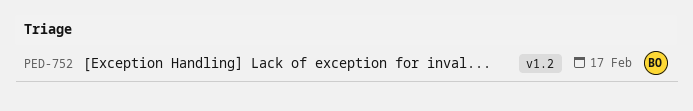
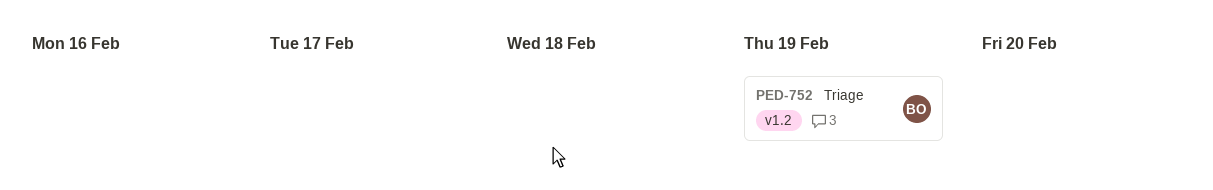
PED-752, due: Feb 17 -> Feb 19

